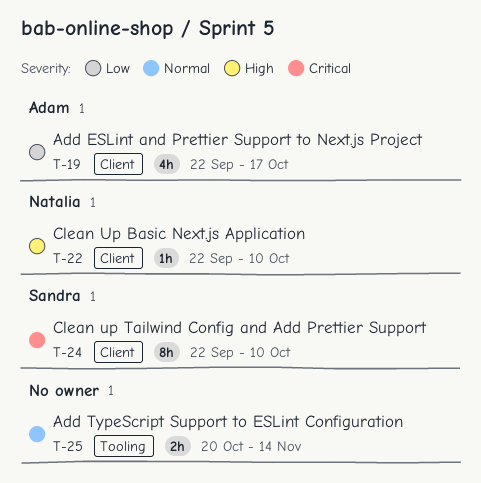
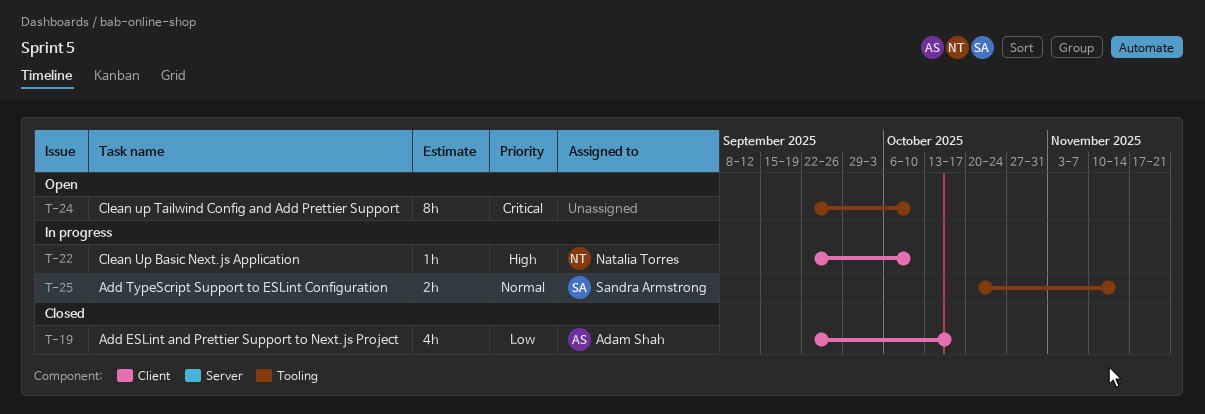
T-24, owner: Sandra Armstrong -> none
T-24, label: Client -> Tooling
T-25, owner: none -> Sandra Armstrong

